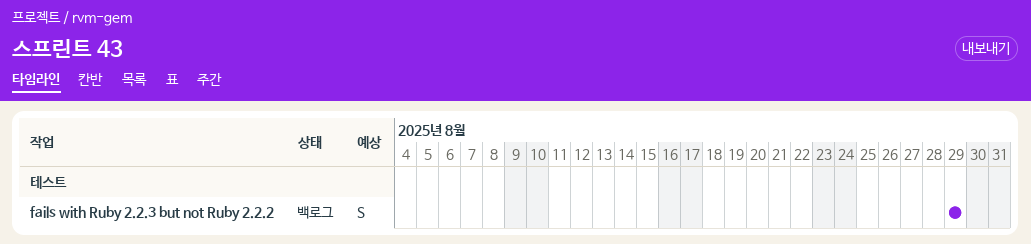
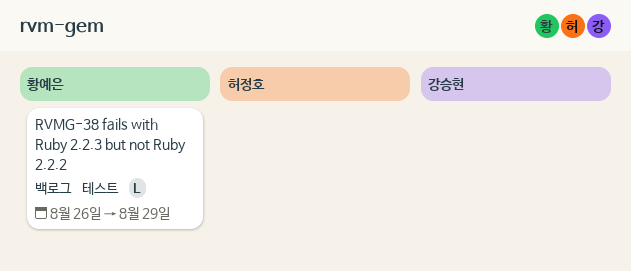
fails with Ruby 2.2.3 but not Ruby 2.2.2, estimate: S -> L
fails with Ruby 2.2.3 but not Ruby 2.2.2, start: Aug 29 -> Aug 26

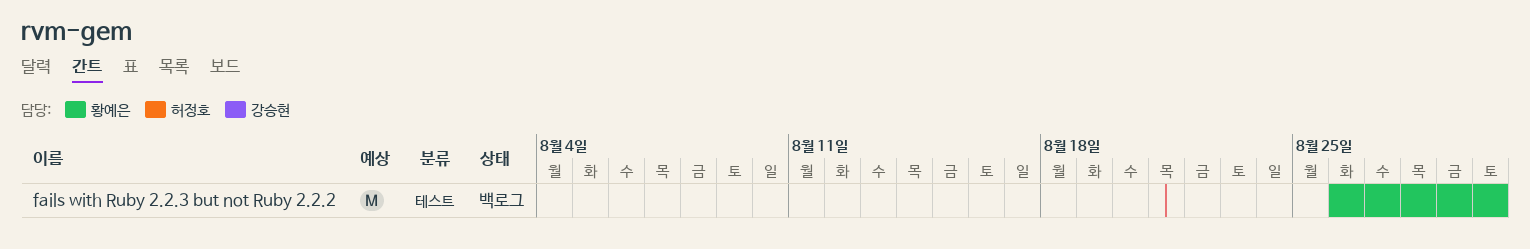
fails with Ruby 2.2.3 but not Ruby 2.2.2, estimate: L -> M
fails with Ruby 2.2.3 but not Ruby 2.2.2, due: Aug 29 -> Aug 30

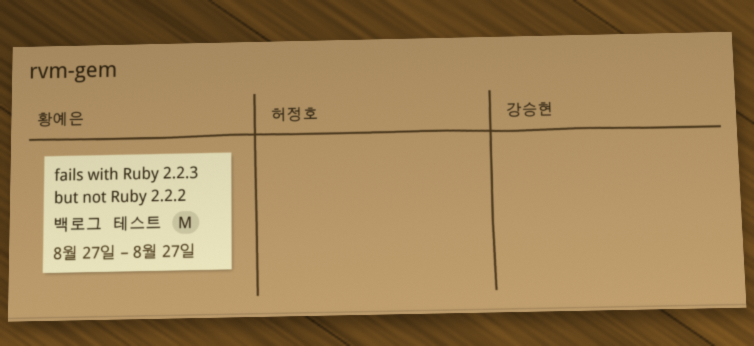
fails with Ruby 2.2.3 but not Ruby 2.2.2, start: Aug 26 -> Aug 27
fails with Ruby 2.2.3 but not Ruby 2.2.2, due: Aug 30 -> Aug 27

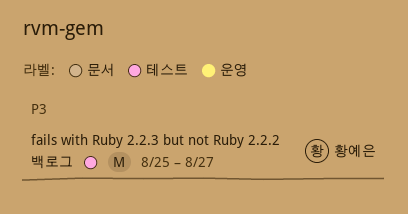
fails with Ruby 2.2.3 but not Ruby 2.2.2, start: Aug 27 -> Aug 25

